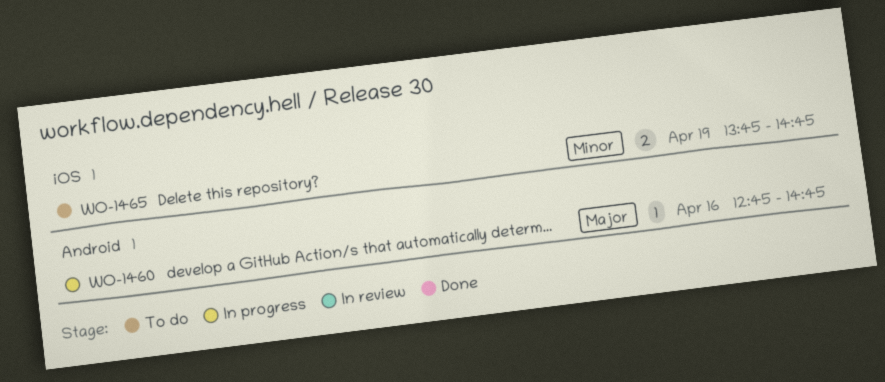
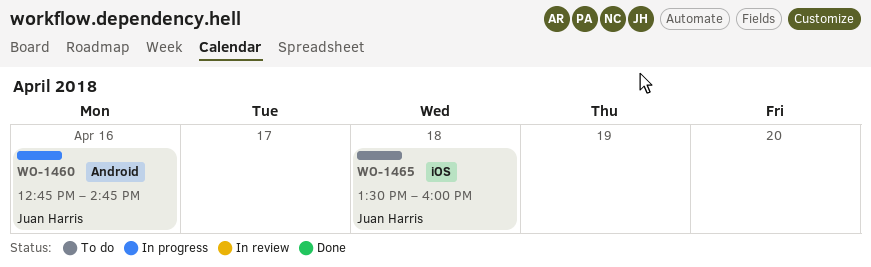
WO-1465, day: Apr 19 -> Apr 18
WO-1465, begins: 13:45 -> 13:30
WO-1465, ends: 14:45 -> 16:00

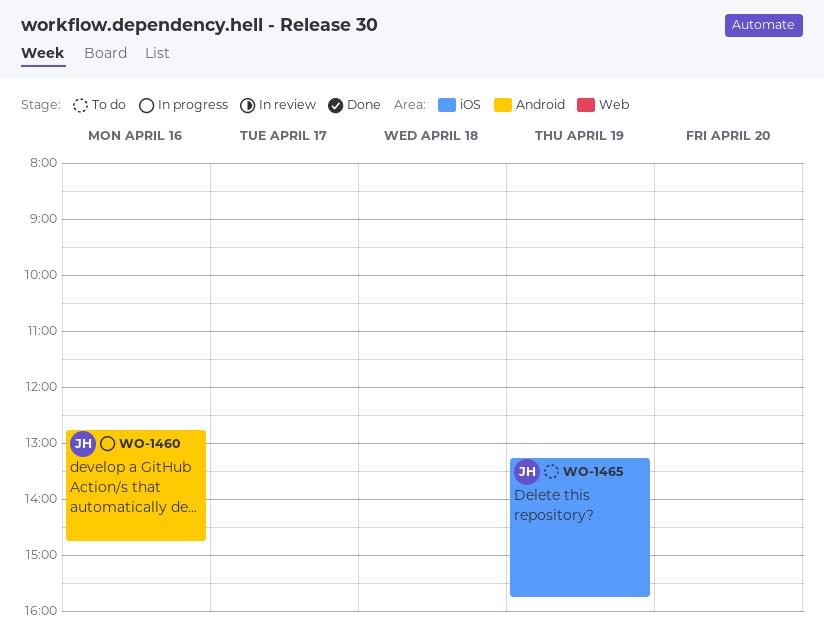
WO-1465, day: Apr 18 -> Apr 19
WO-1465, begins: 13:30 -> 13:15
WO-1465, ends: 16:00 -> 15:45

